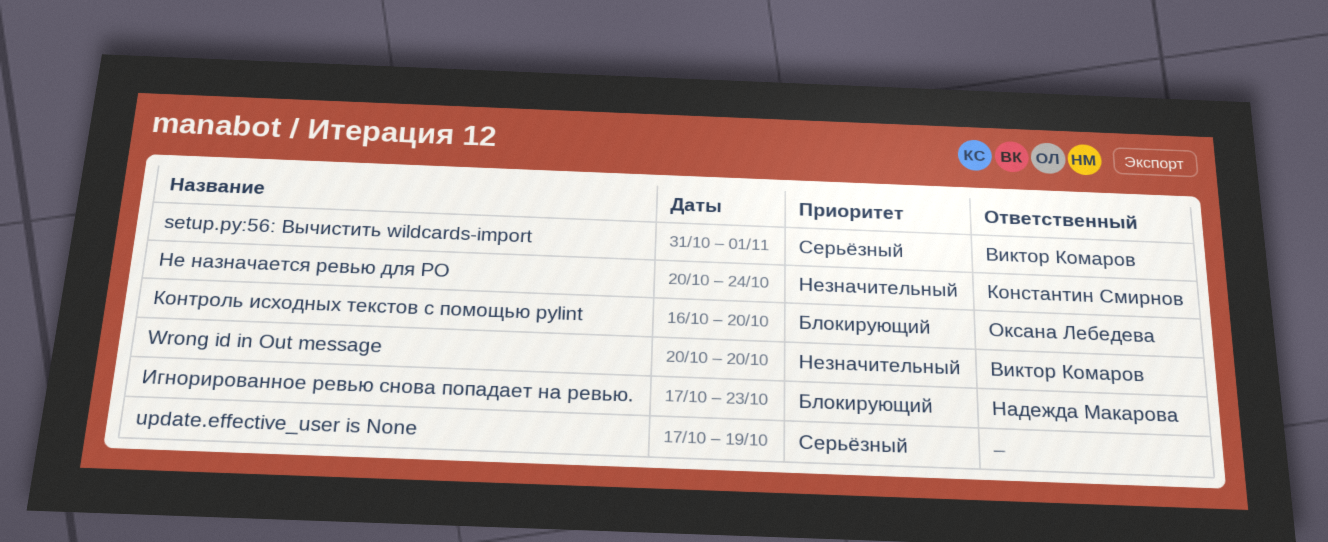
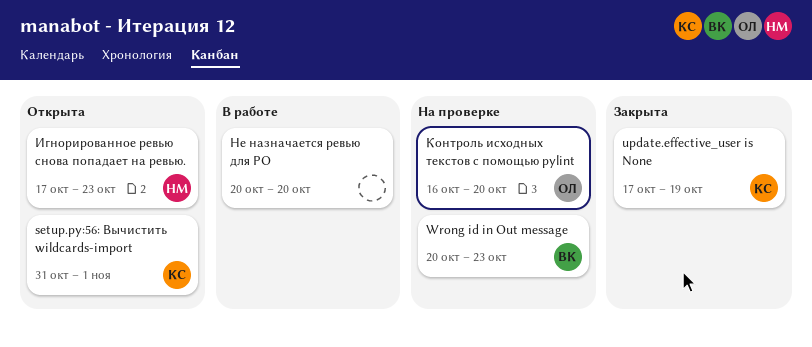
setup.py:56: Вычистить wildcards-import, owner: Виктор Комаров -> Константин Смирнов
update.effective_user is None, owner: none -> Константин Смирнов
Wrong id in Out message, due: Oct 20 -> Oct 23
Не назначается ревью для PO, owner: Константин Смирнов -> none
Не назначается ревью для PO, due: Oct 24 -> Oct 20

